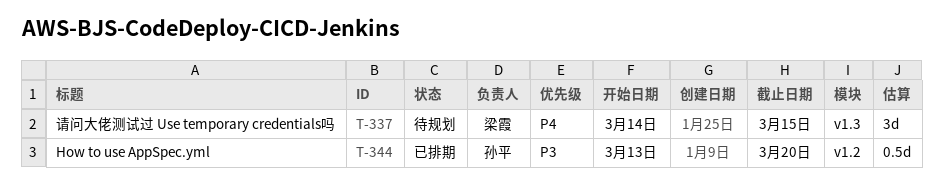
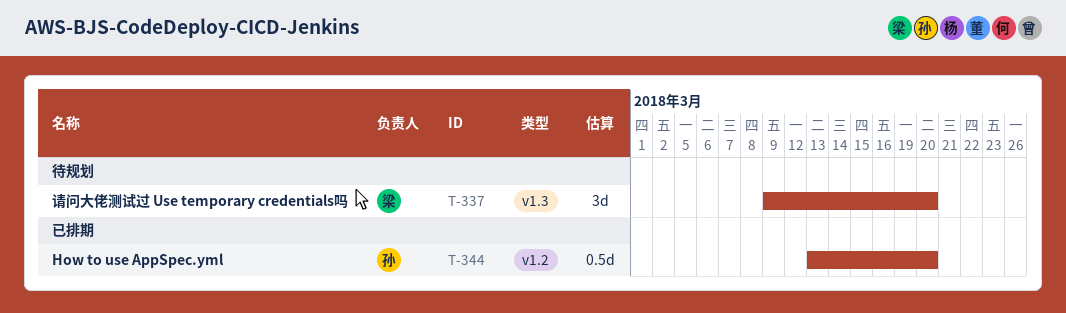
T-337, start: Mar 14 -> Mar 9
T-337, due: Mar 15 -> Mar 20

